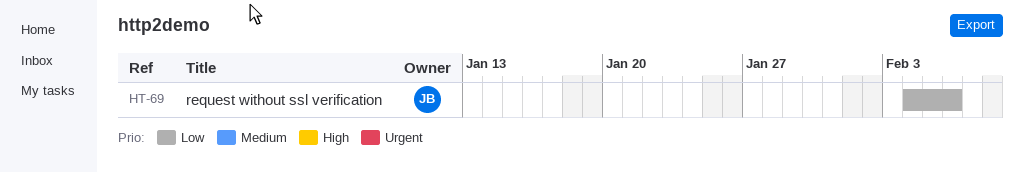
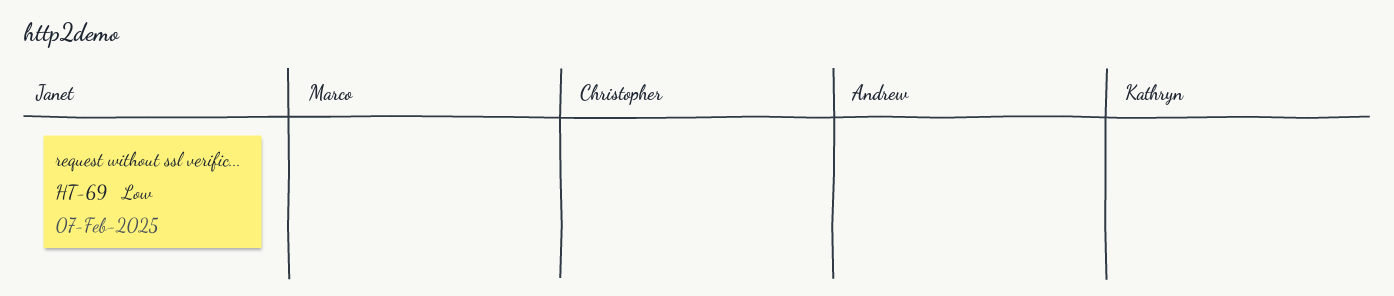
HT-69, due: Feb 6 -> Feb 7

